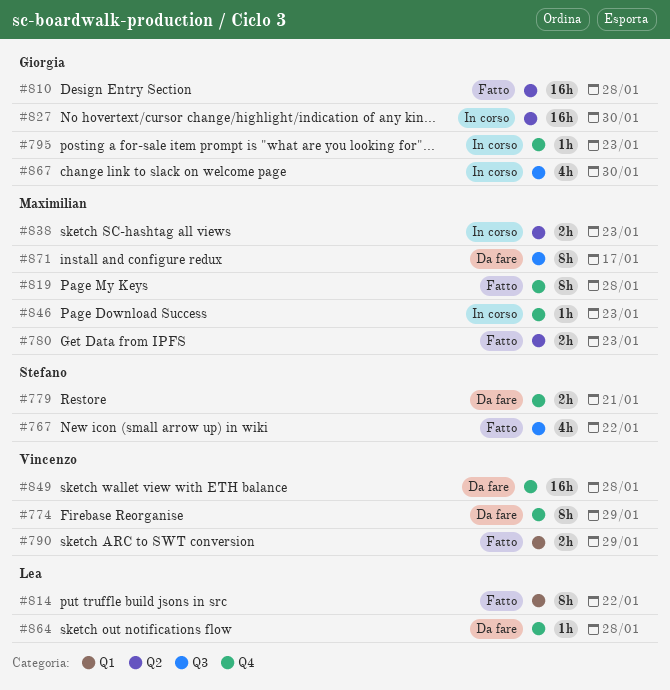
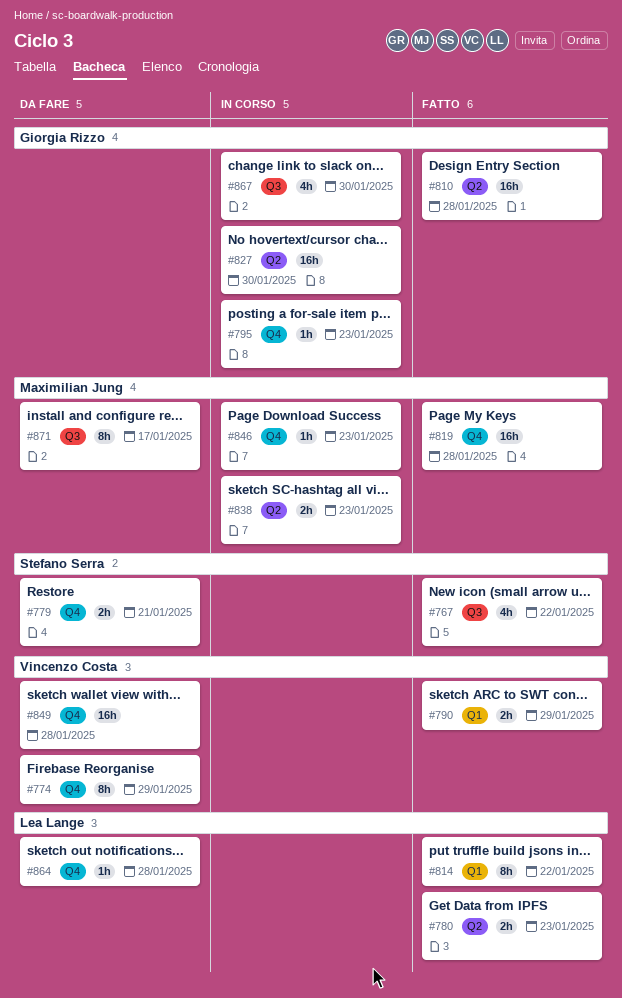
#780, owner: Maximilian Jung -> Lea Lange
#819, estimate: 8h -> 16h

